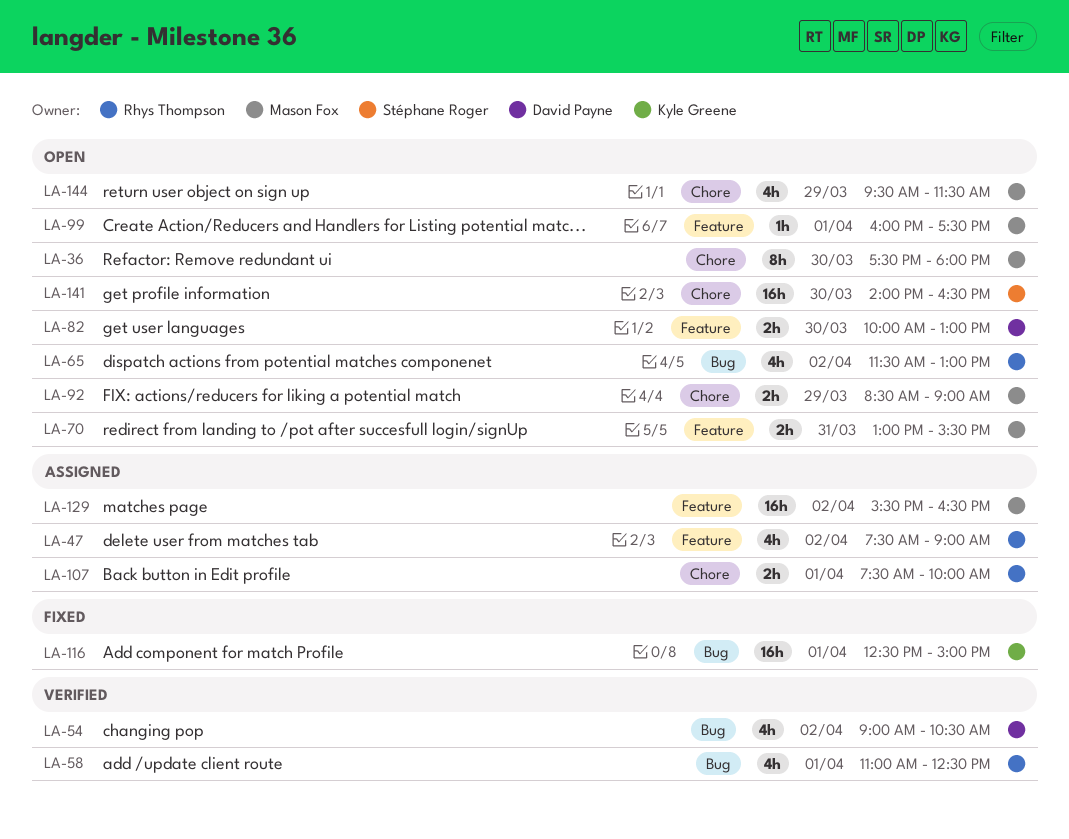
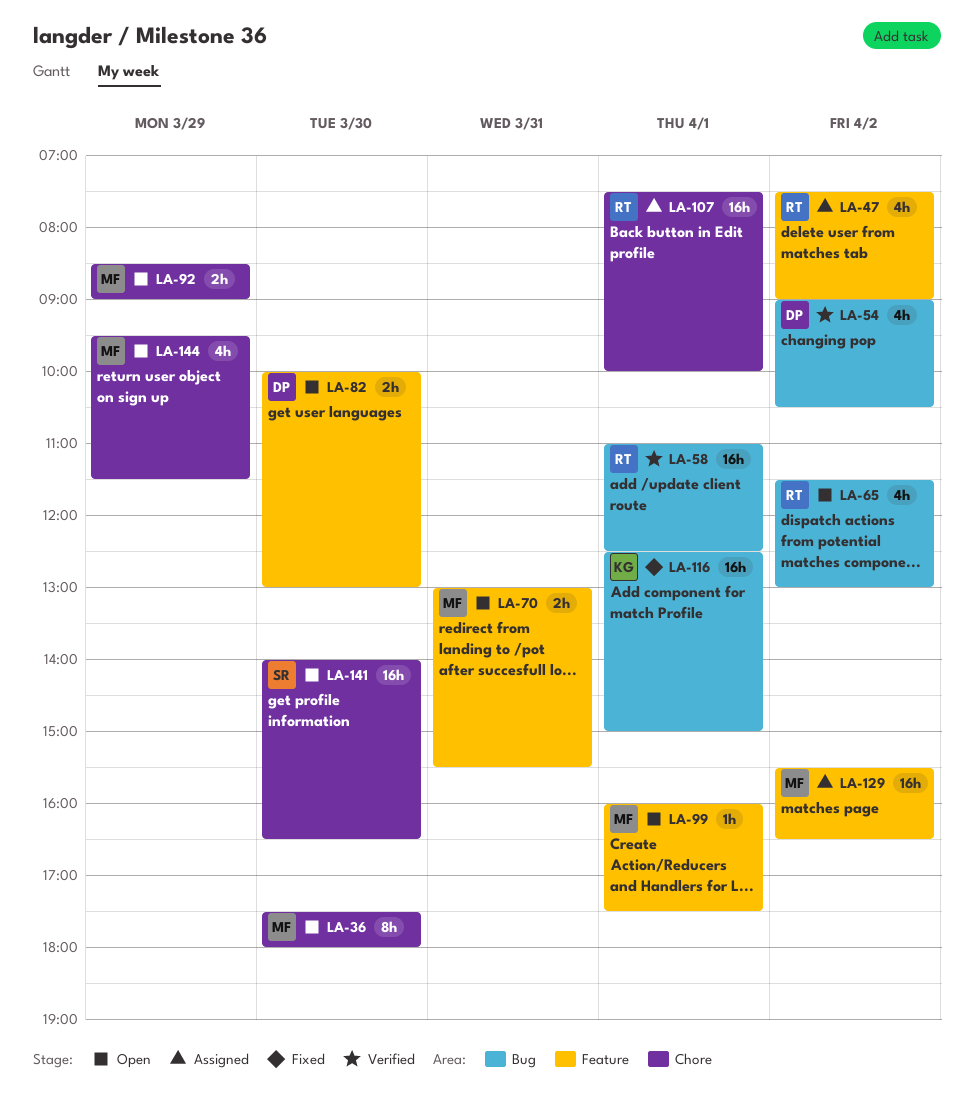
LA-58, estimate: 4h -> 16h
LA-107, estimate: 2h -> 16h

